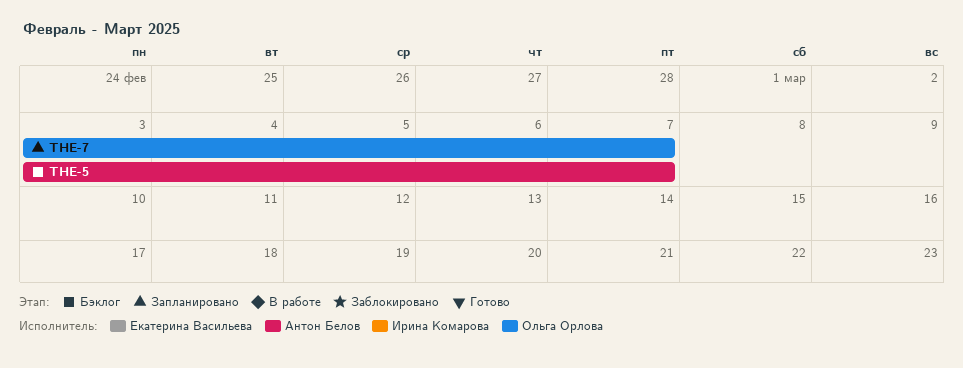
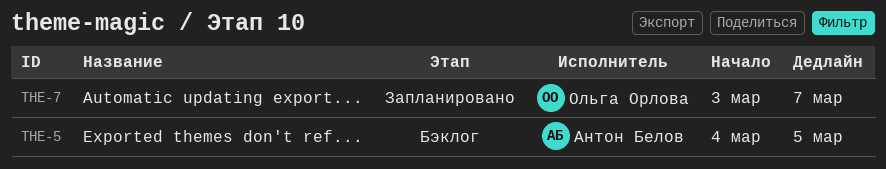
THE-5, start: Mar 3 -> Mar 4
THE-5, due: Mar 7 -> Mar 5

